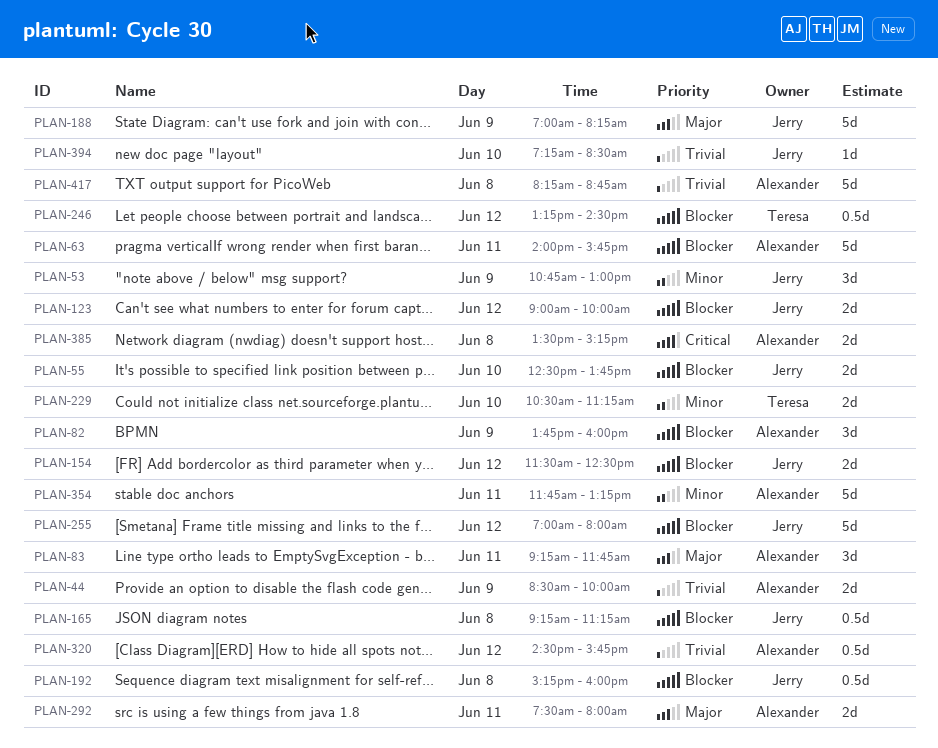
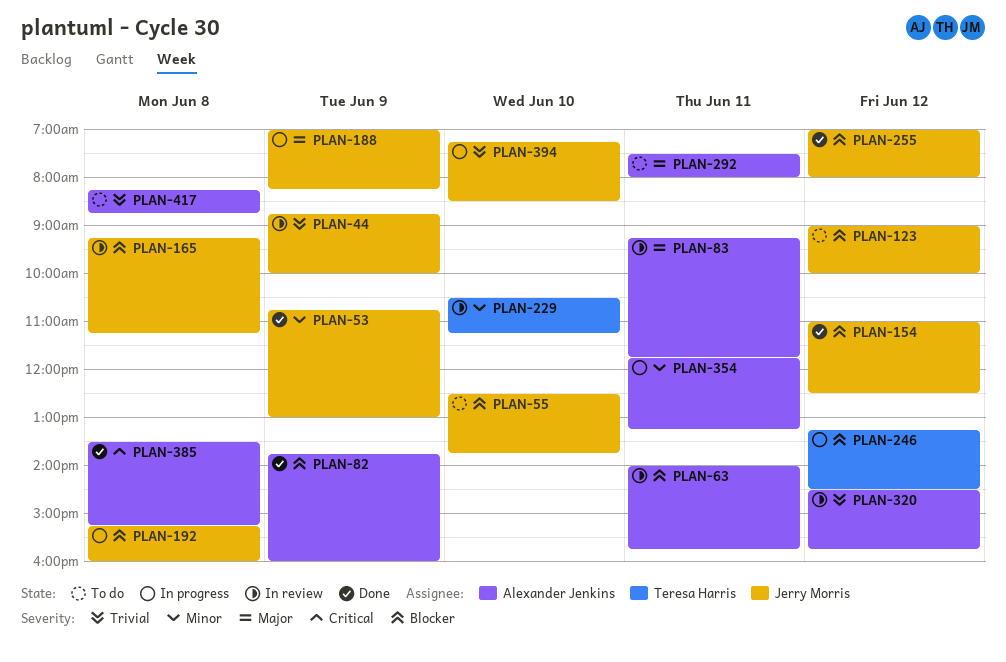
PLAN-44, owner: Alexander Jenkins -> Jerry Morris
PLAN-44, begins: 08:30 -> 08:45
PLAN-154, begins: 11:30 -> 11:00

